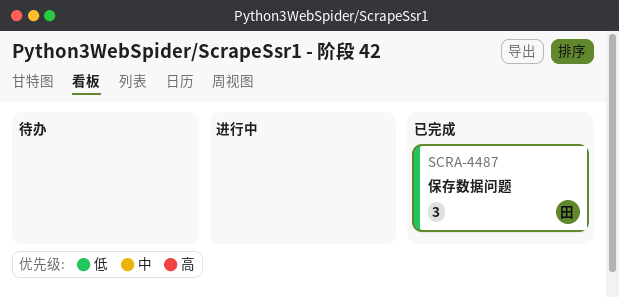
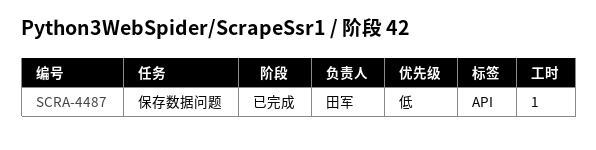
SCRA-4487, estimate: 3 -> 1

